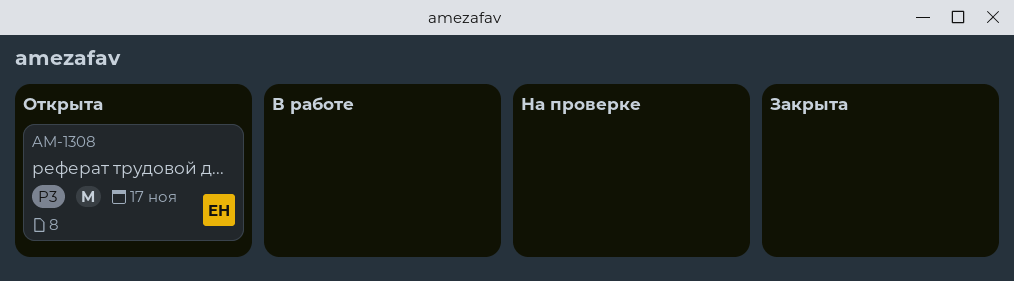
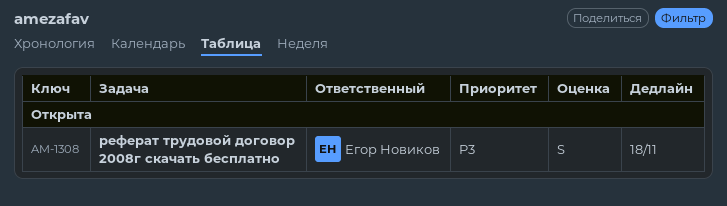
AM-1308, estimate: M -> S
AM-1308, due: Nov 17 -> Nov 18

